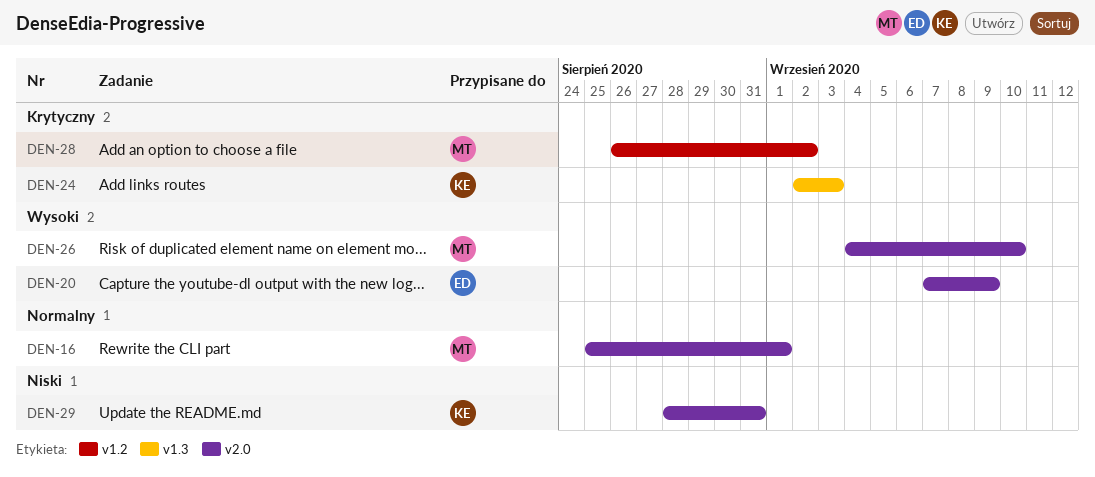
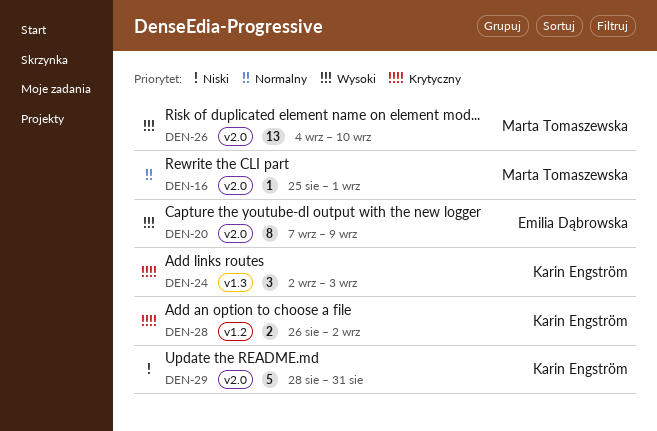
DEN-28, owner: Marta Tomaszewska -> Karin Engström

